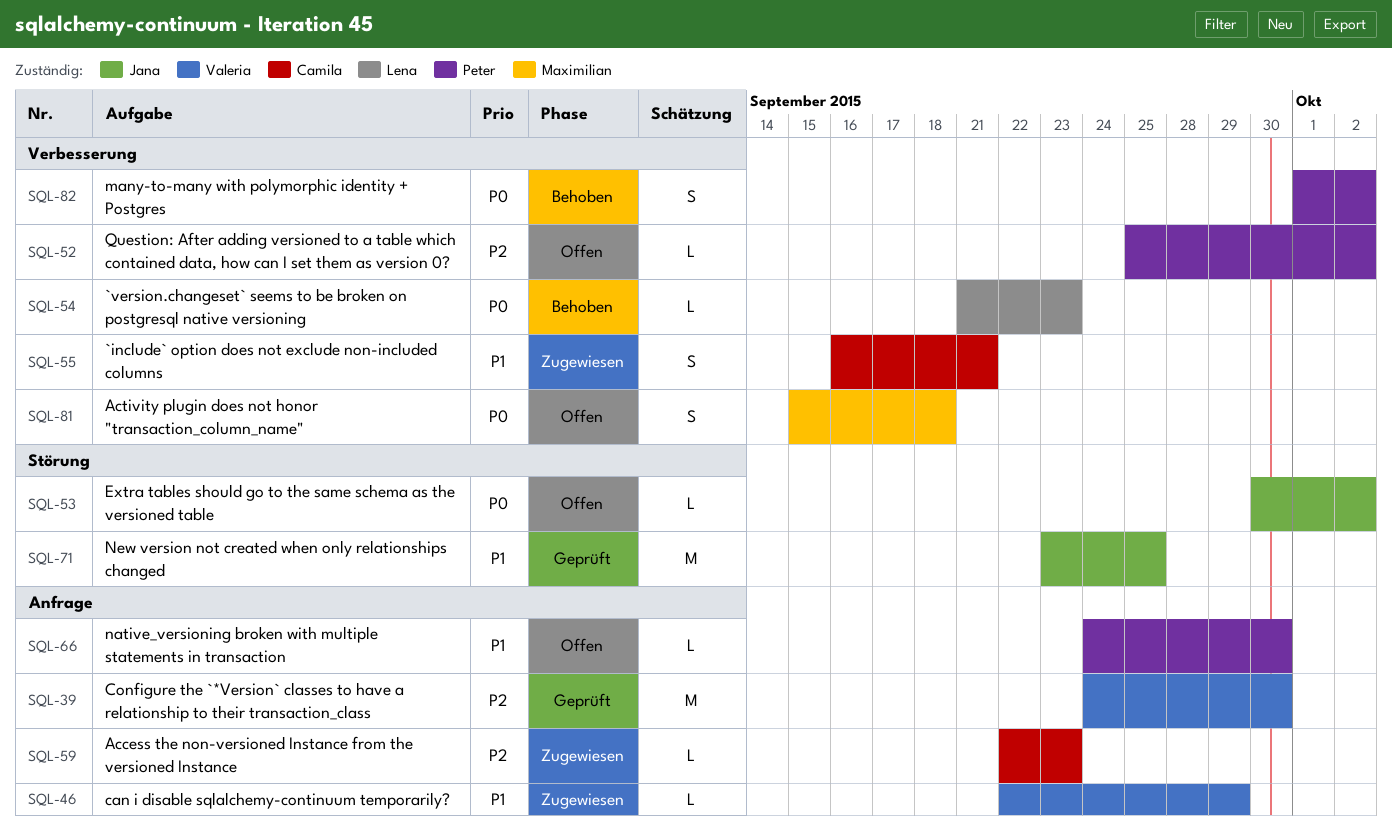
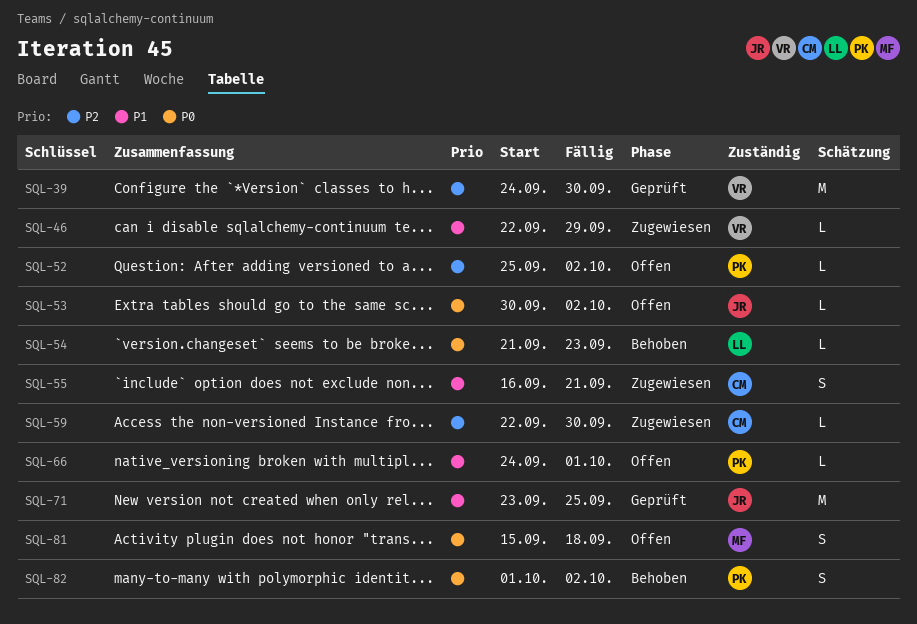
SQL-59, due: Sep 23 -> Sep 30
SQL-66, due: Sep 30 -> Oct 1

